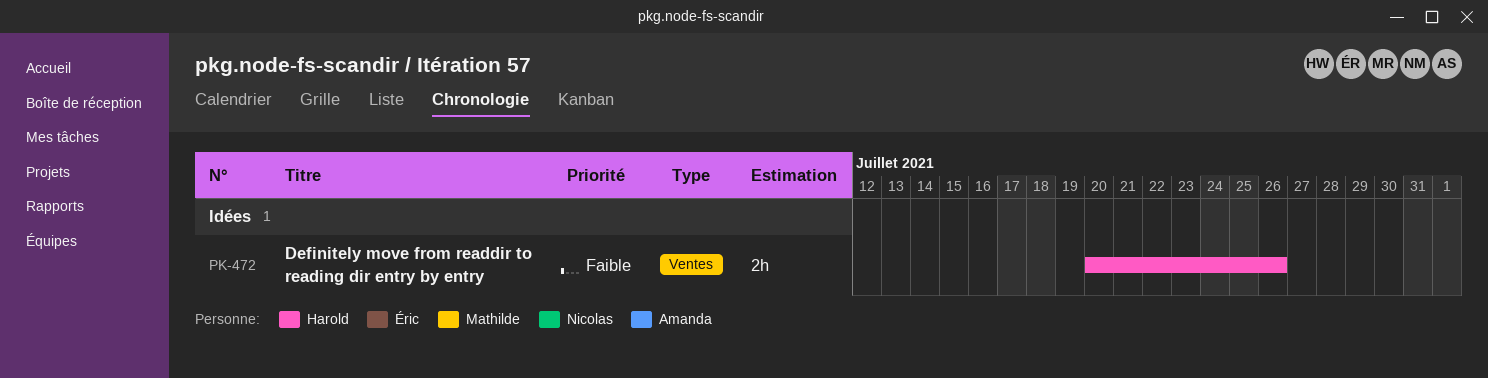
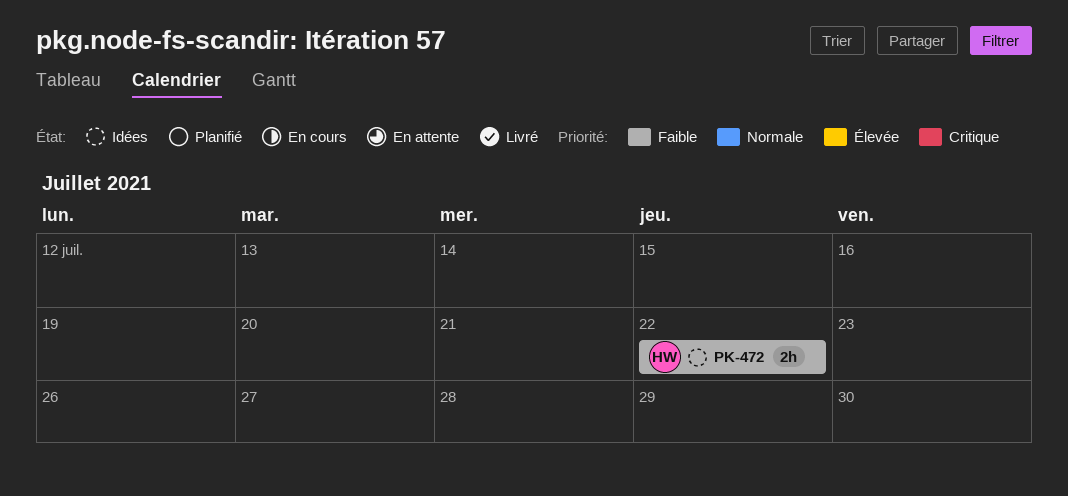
PK-472, start: Jul 20 -> Jul 22
PK-472, due: Jul 26 -> Jul 22

